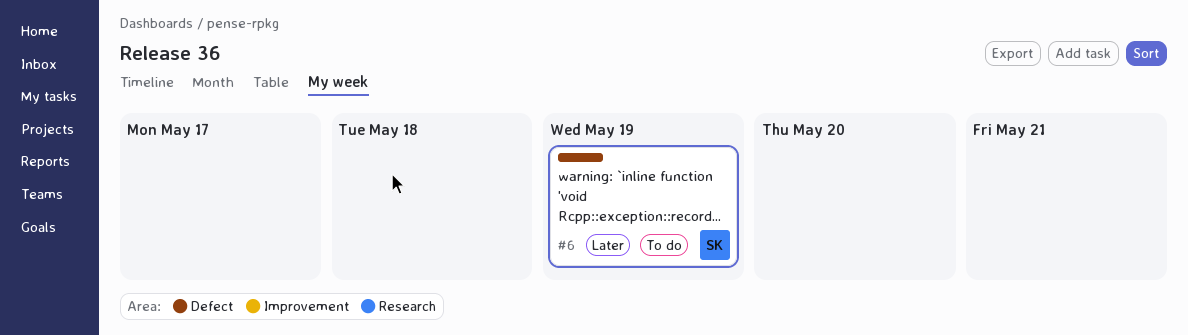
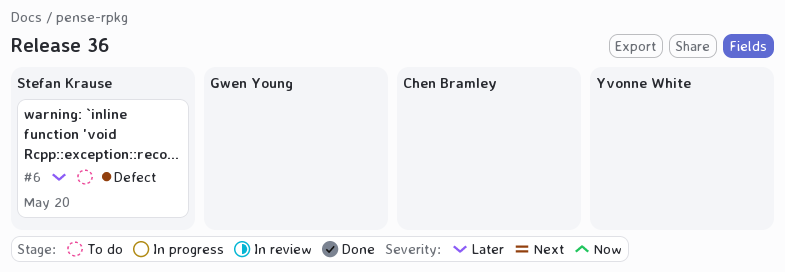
#6, due: May 19 -> May 20

